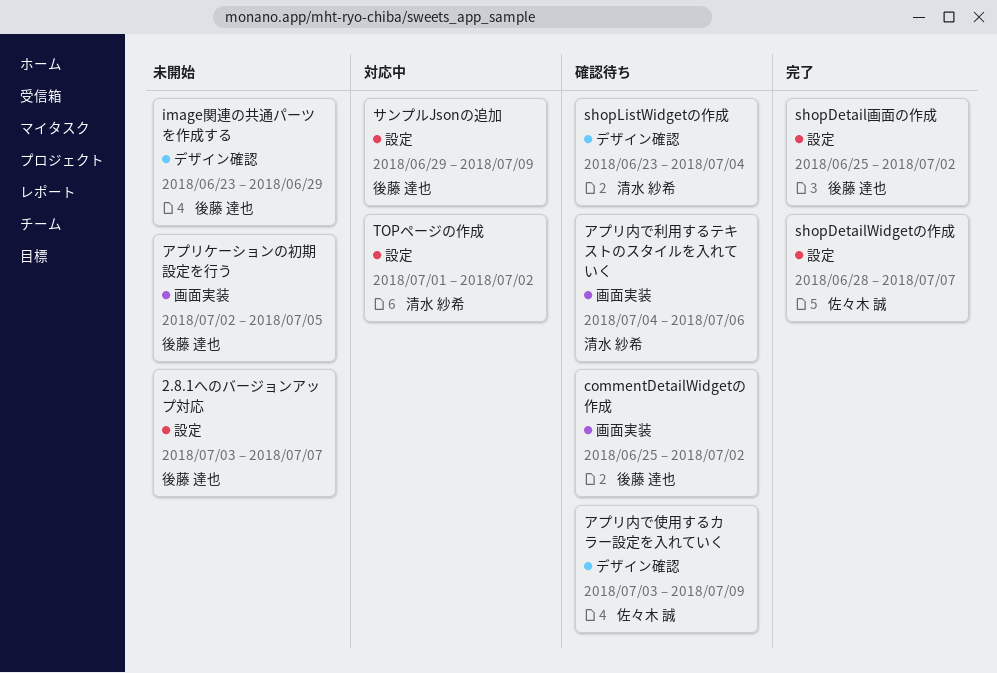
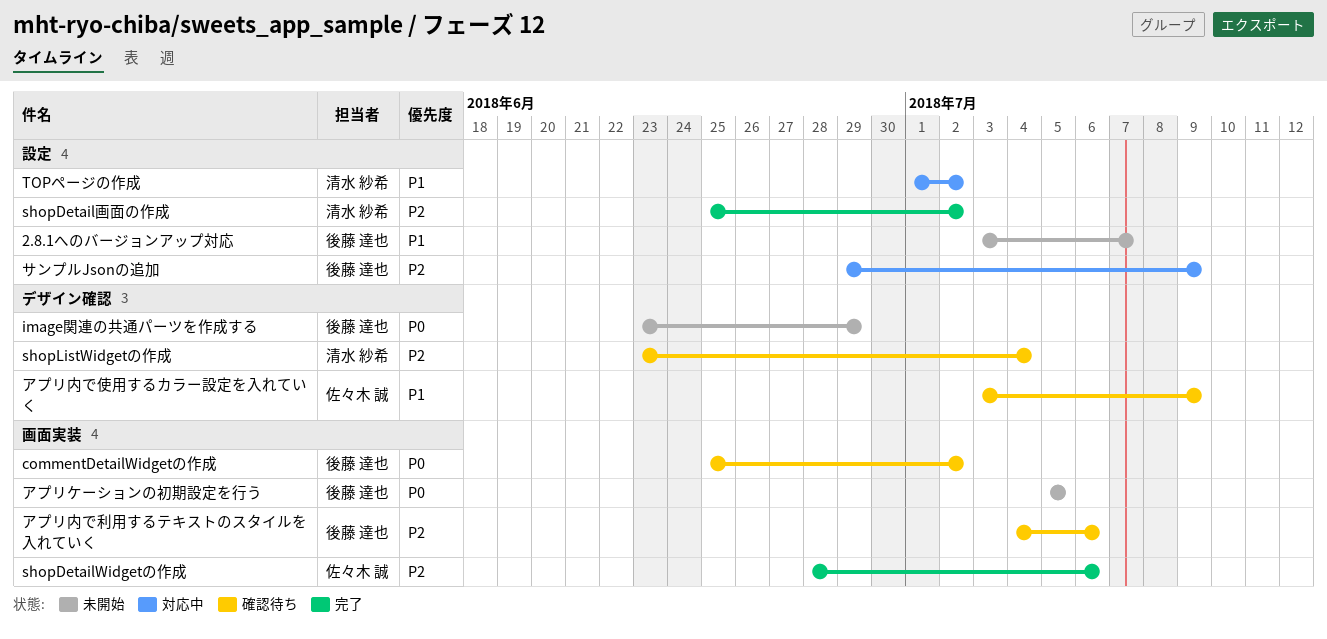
shopDetailWidgetの作成, label: 設定 -> 画面実装
shopDetailWidgetの作成, due: Jul 7 -> Jul 6
shopDetail画面の作成, owner: 後藤 達也 -> 清水 紗希
アプリケーションの初期設定を行う, start: Jul 2 -> Jul 5
アプリ内で利用するテキストのスタイルを入れていく, owner: 清水 紗希 -> 後藤 達也

